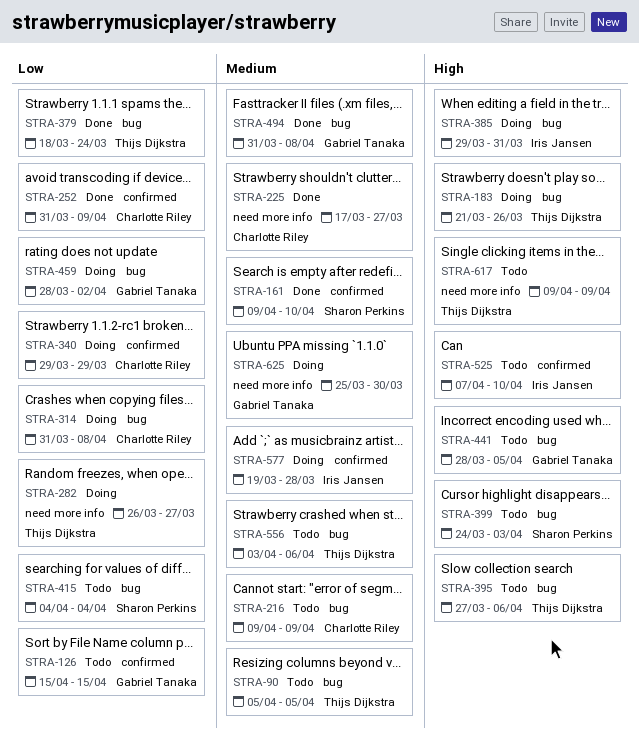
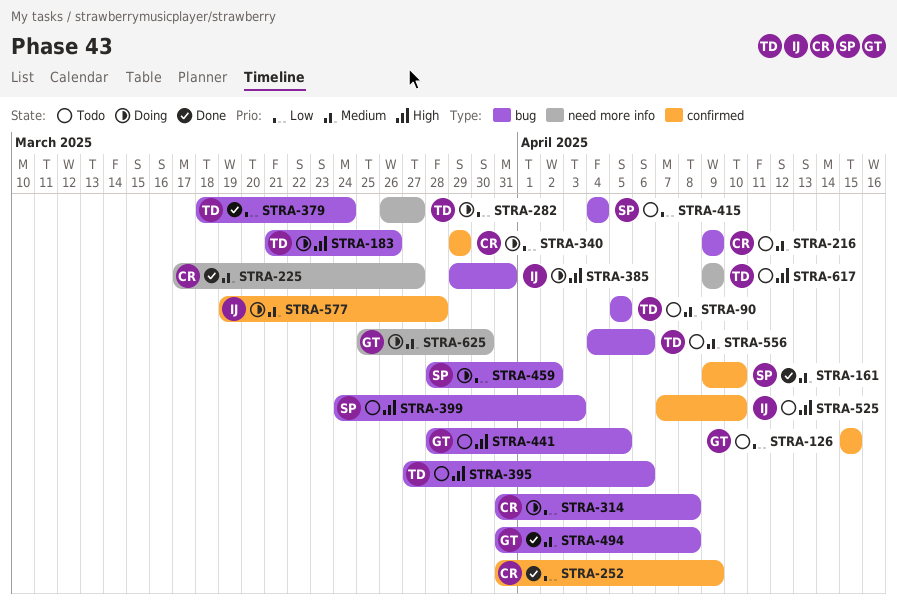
STRA-459, owner: Gabriel Tanaka -> Sharon Perkins
STRA-556, start: Apr 3 -> Apr 4

